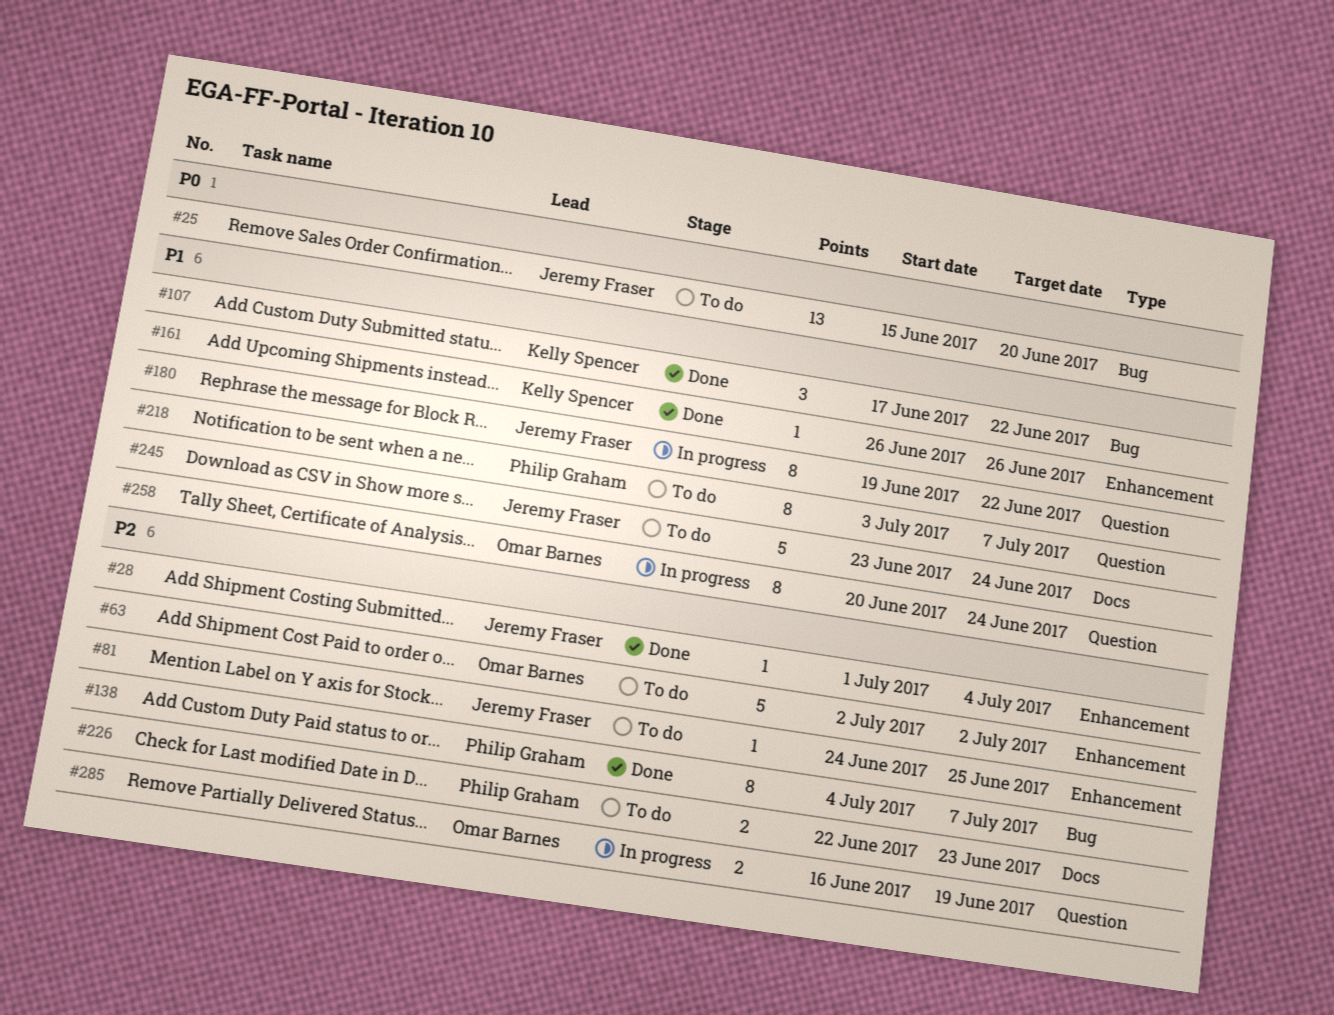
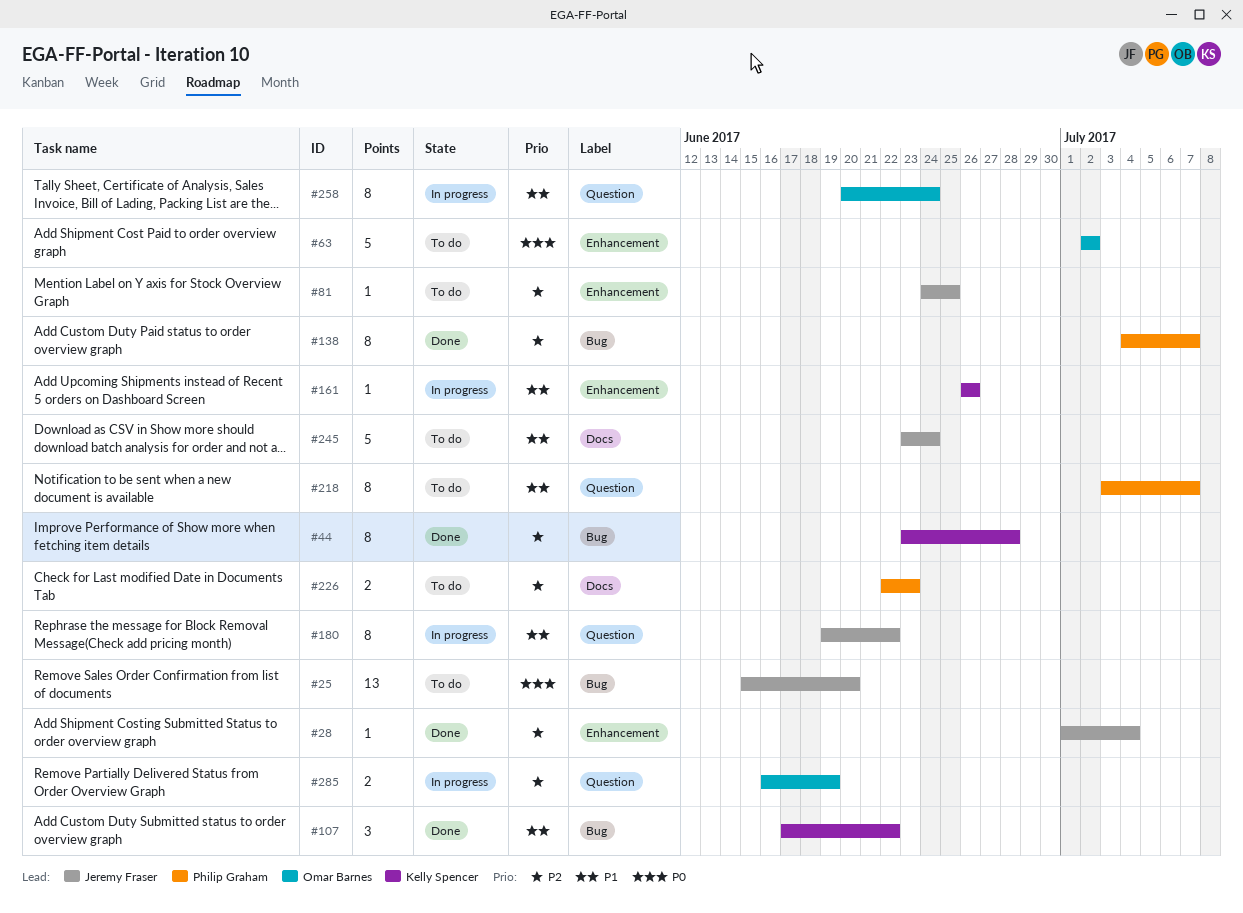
#44: none -> present
#63, priority: P2 -> P0
#161, status: Done -> In progress

